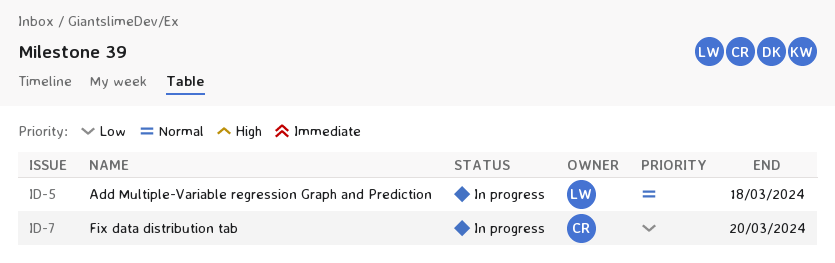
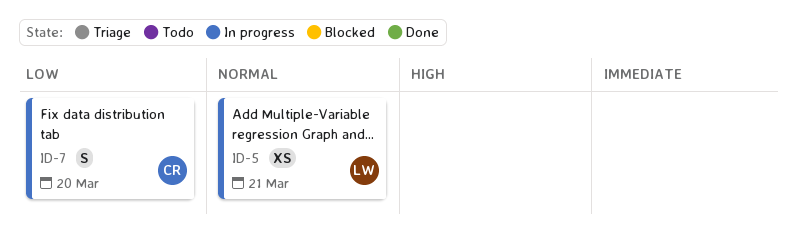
ID-5, due: Mar 18 -> Mar 21

